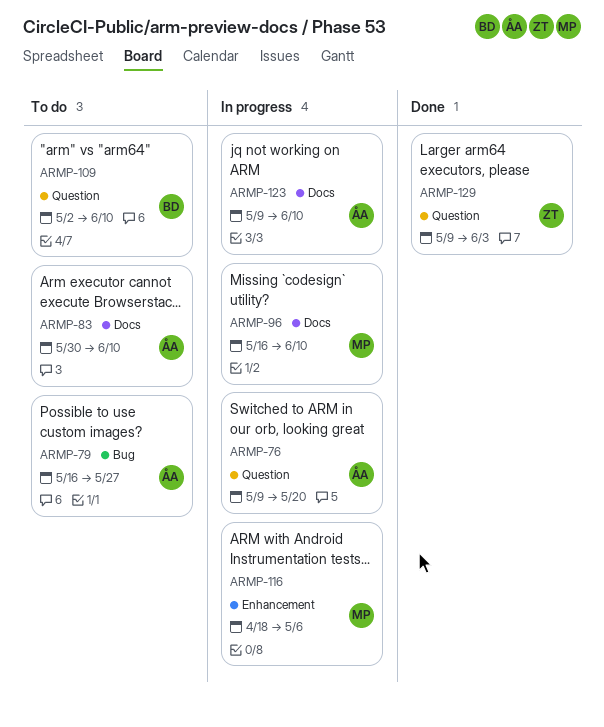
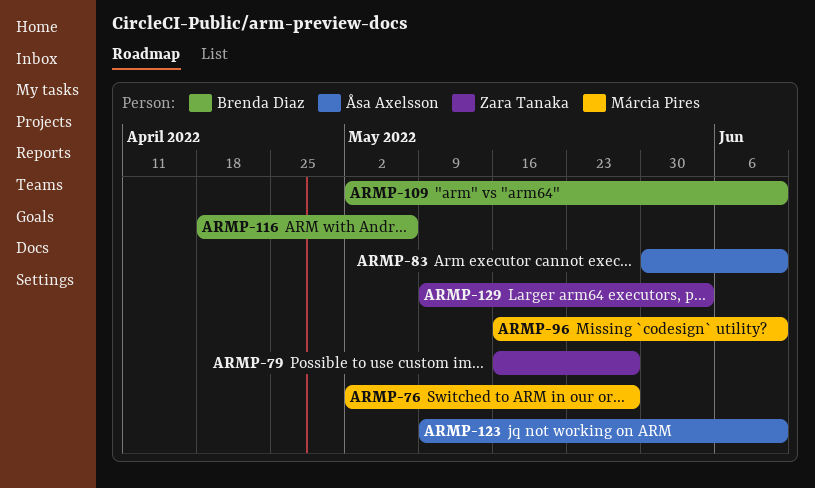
ARMP-76, owner: Åsa Axelsson -> Márcia Pires
ARMP-76, start: May 9 -> May 2
ARMP-76, due: May 20 -> May 27
ARMP-79, owner: Åsa Axelsson -> Zara Tanaka
ARMP-116, owner: Márcia Pires -> Brenda Diaz

